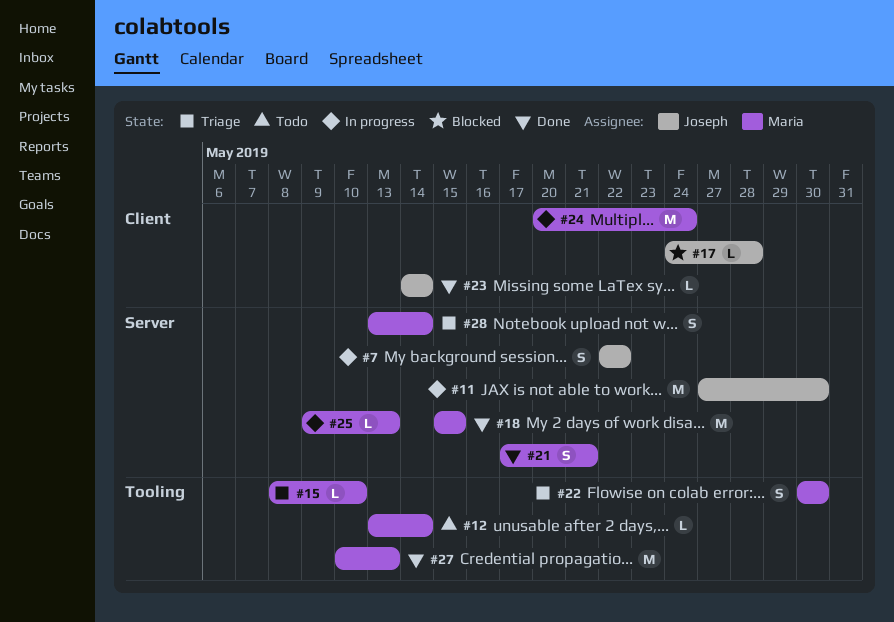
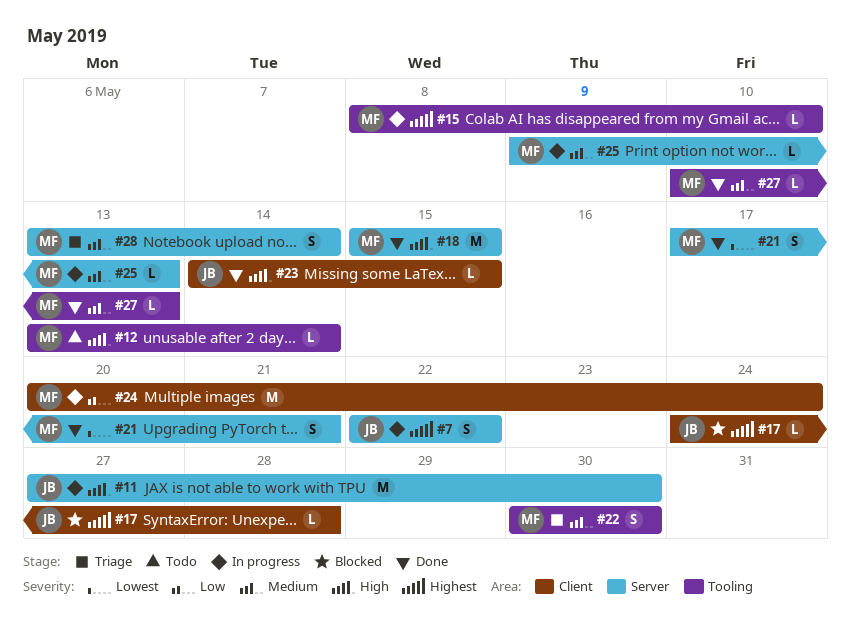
#15, status: Triage -> In progress
#23, due: May 14 -> May 15
#27, estimate: M -> L

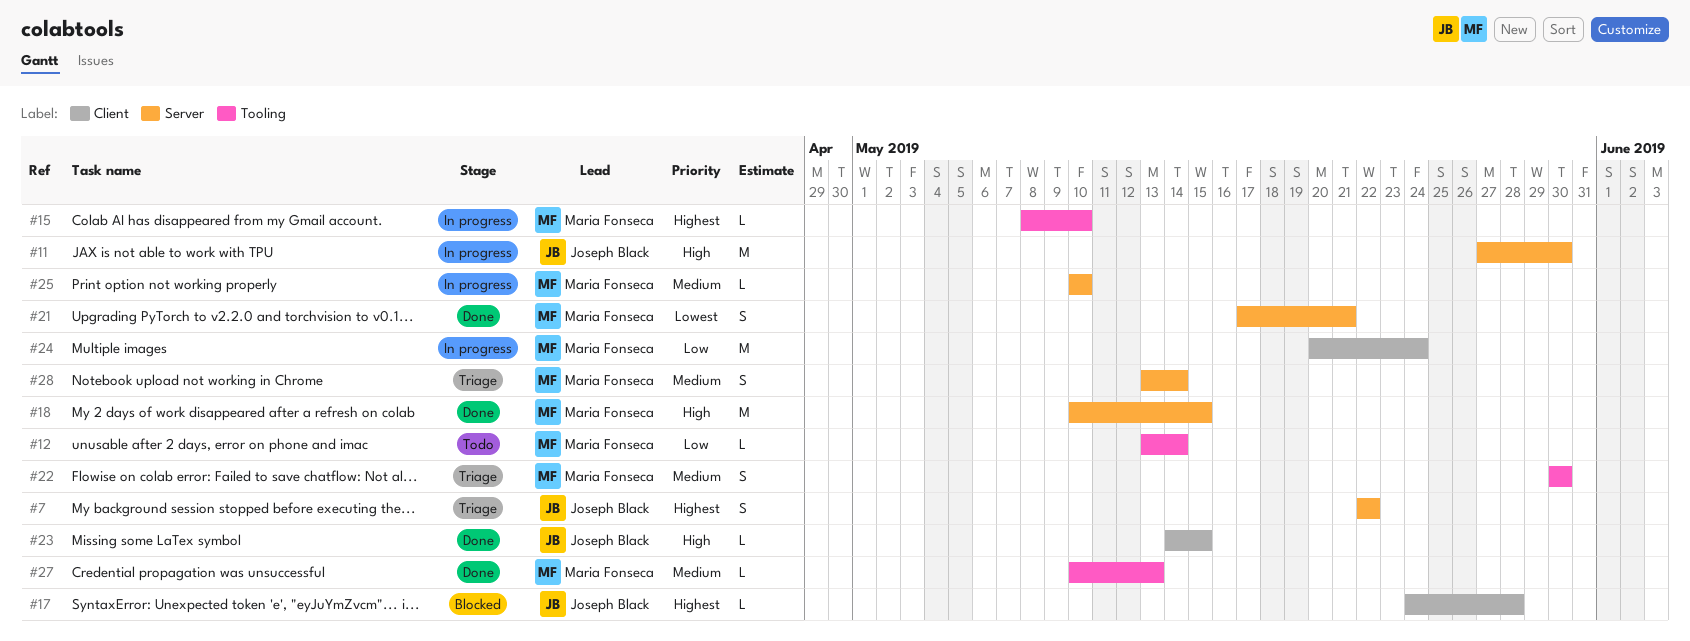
#7, status: In progress -> Triage
#12, priority: High -> Low
#18, start: May 15 -> May 10
#25, start: May 9 -> May 10
#25, due: May 13 -> May 10

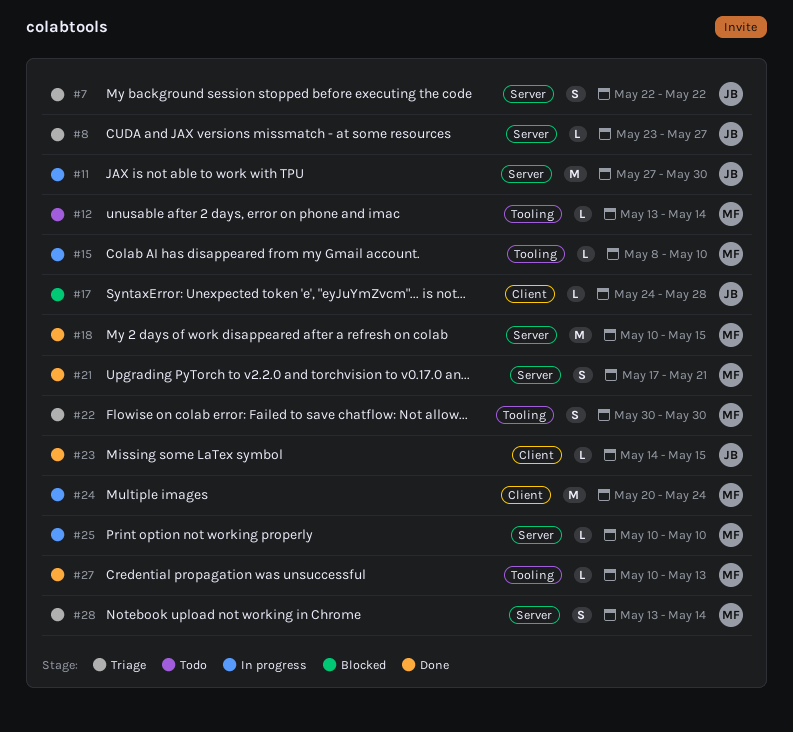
#8: none -> present

